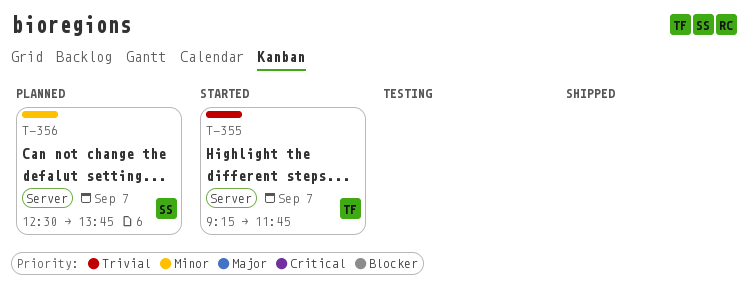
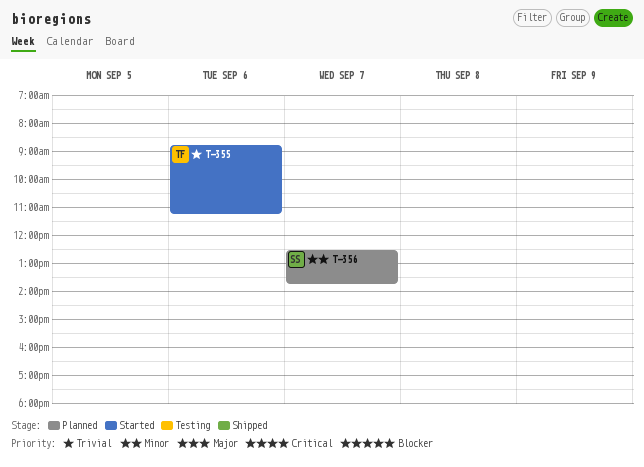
T-355, day: Sep 7 -> Sep 6
T-355, begins: 09:15 -> 08:45
T-355, ends: 11:45 -> 11:15

